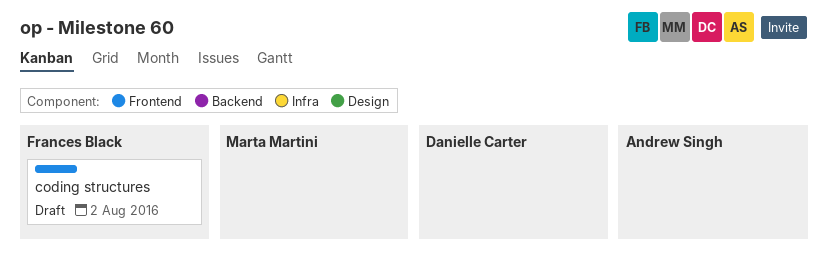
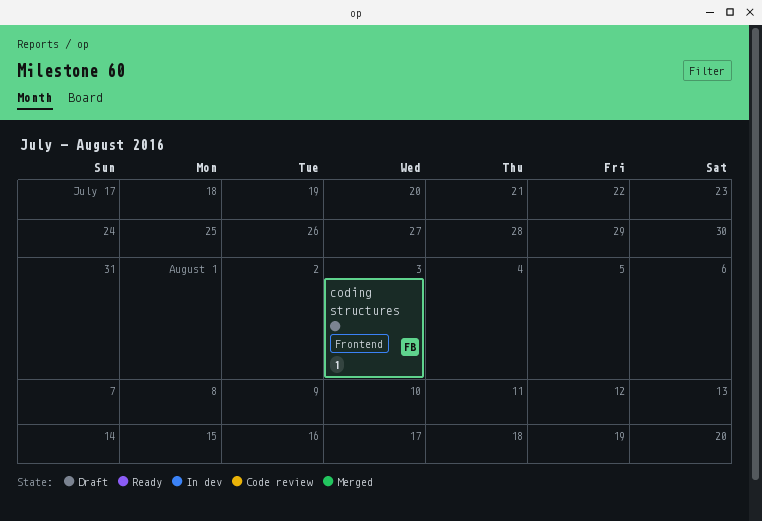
coding structures, due: Aug 2 -> Aug 3

